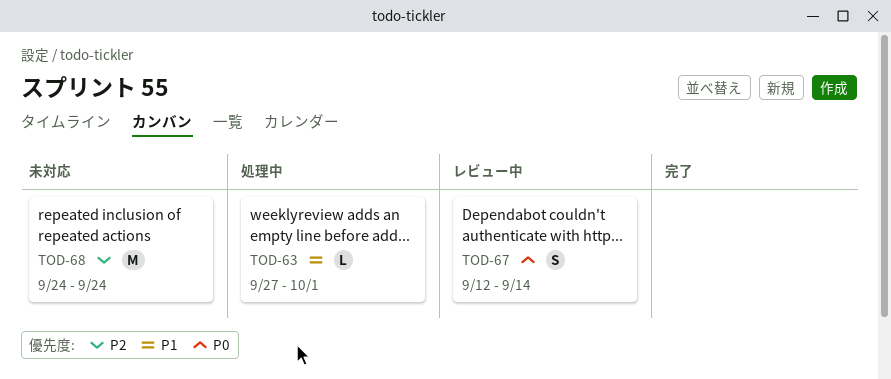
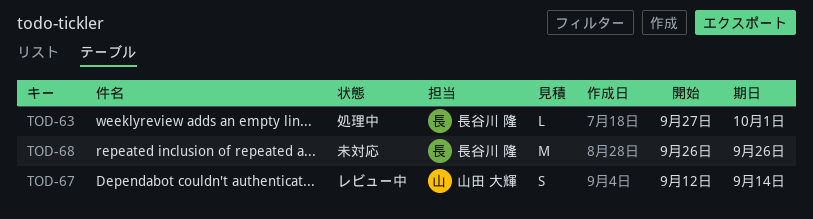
TOD-68, start: Sep 24 -> Sep 26
TOD-68, due: Sep 24 -> Sep 26

